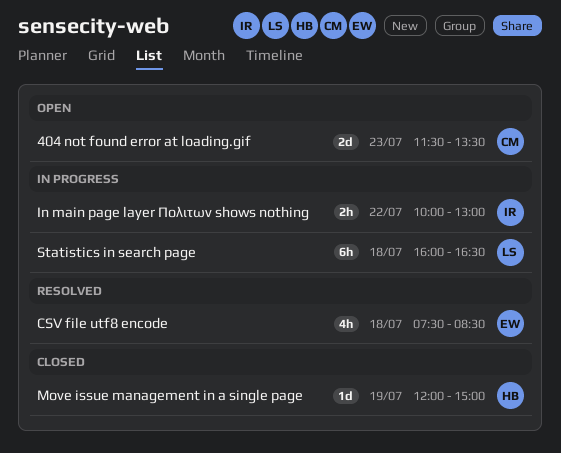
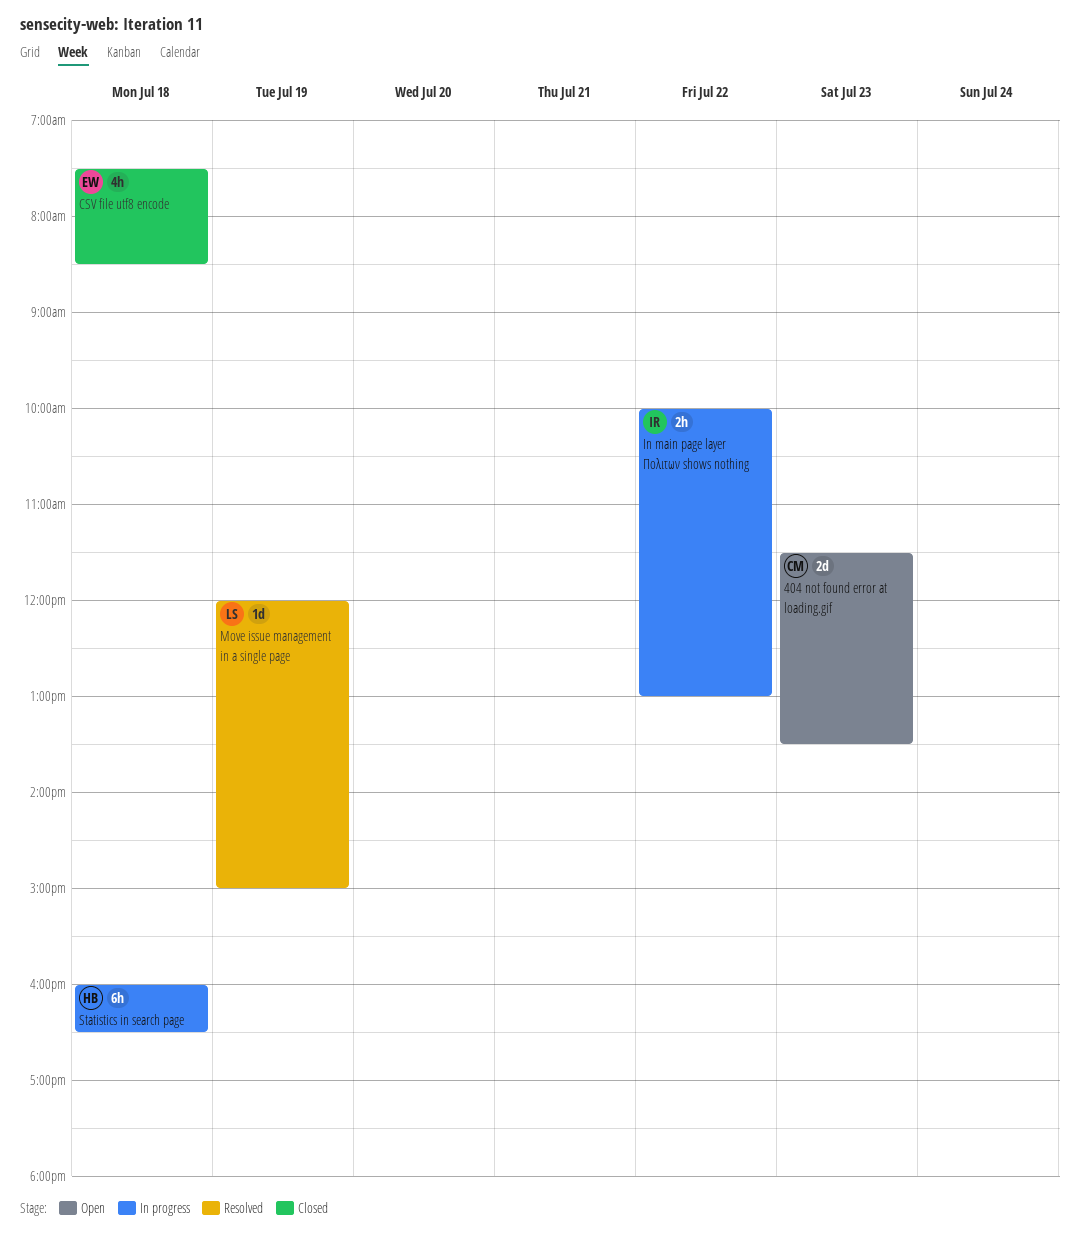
CSV file utf8 encode, status: Resolved -> Closed
Move issue management in a single page, status: Closed -> Resolved
Move issue management in a single page, owner: HB -> LS
Statistics in search page, owner: LS -> HB

